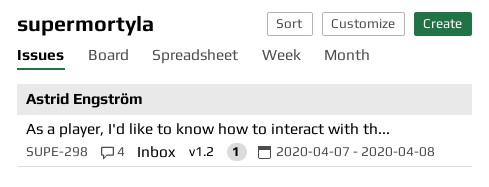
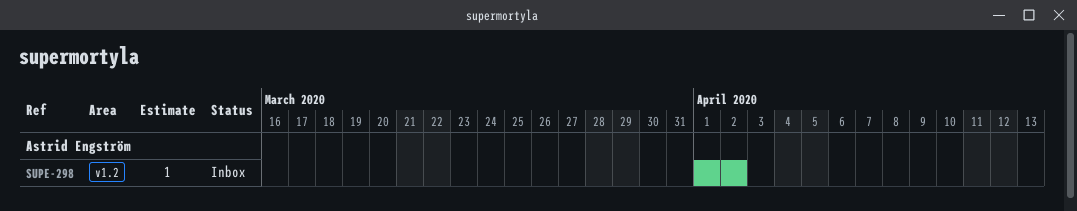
SUPE-298, start: Apr 7 -> Apr 1
SUPE-298, due: Apr 8 -> Apr 2

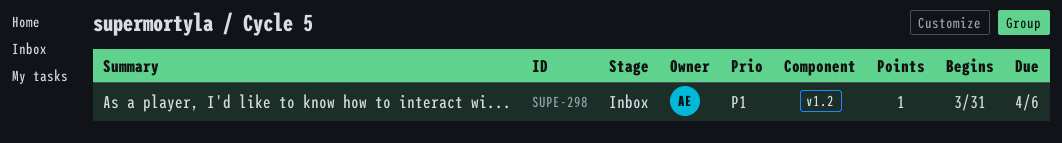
SUPE-298, start: Apr 1 -> Mar 31
SUPE-298, due: Apr 2 -> Apr 6

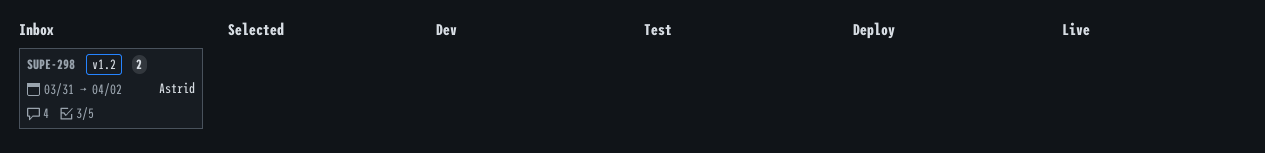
SUPE-298, estimate: 1 -> 2
SUPE-298, due: Apr 6 -> Apr 2

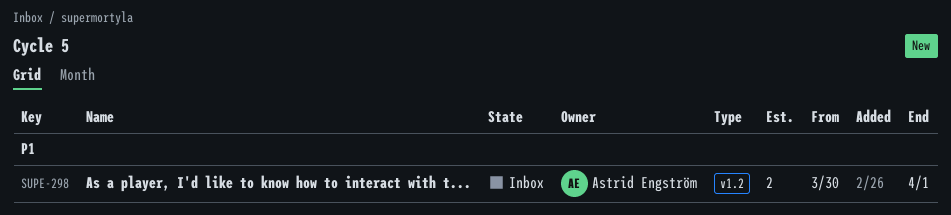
SUPE-298, start: Mar 31 -> Mar 30
SUPE-298, due: Apr 2 -> Apr 1

